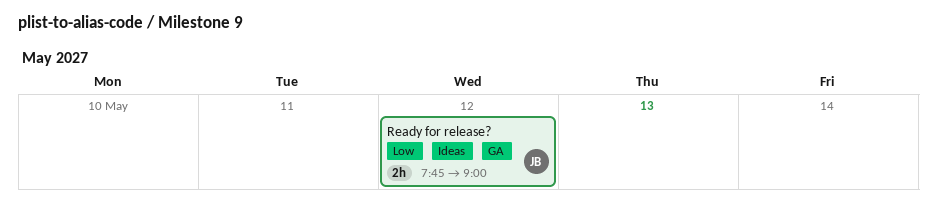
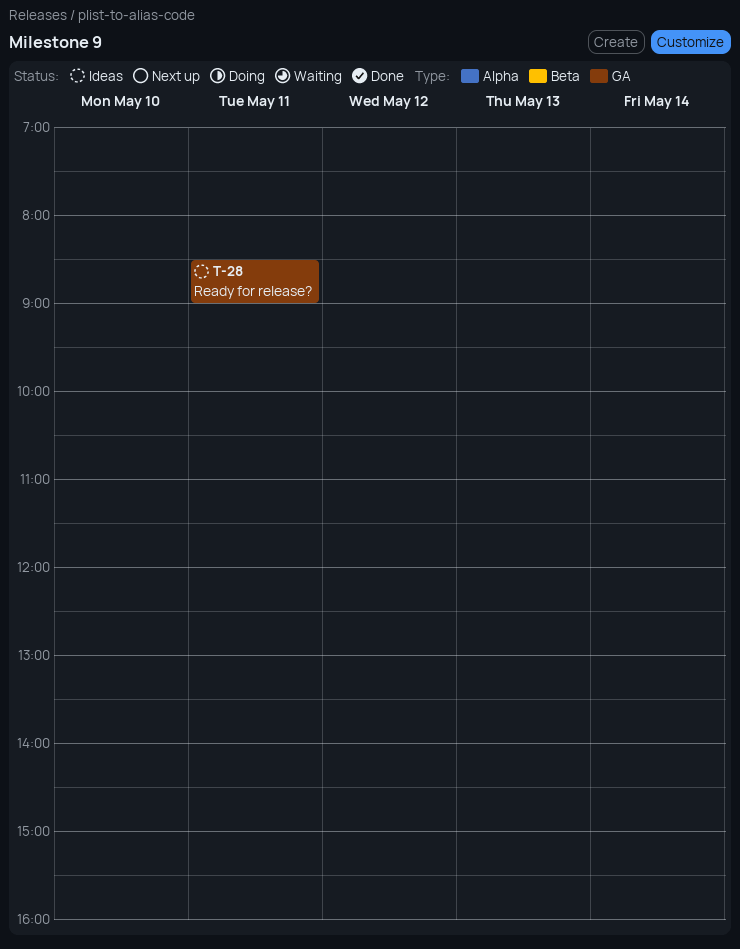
Ready for release?, day: May 12 -> May 11
Ready for release?, begins: 07:45 -> 08:30

